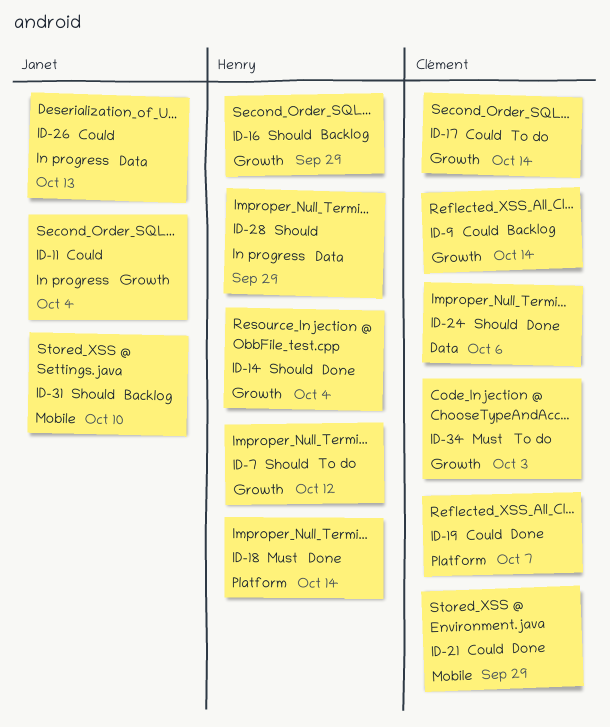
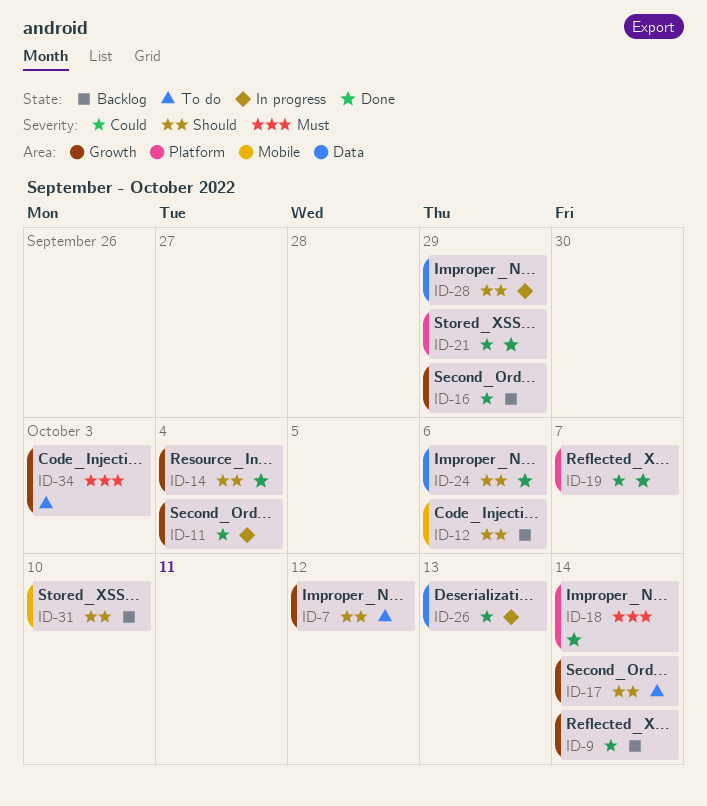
ID-12: none -> present
ID-16, priority: Should -> Could
ID-17, priority: Could -> Should
ID-21, label: Mobile -> Platform

